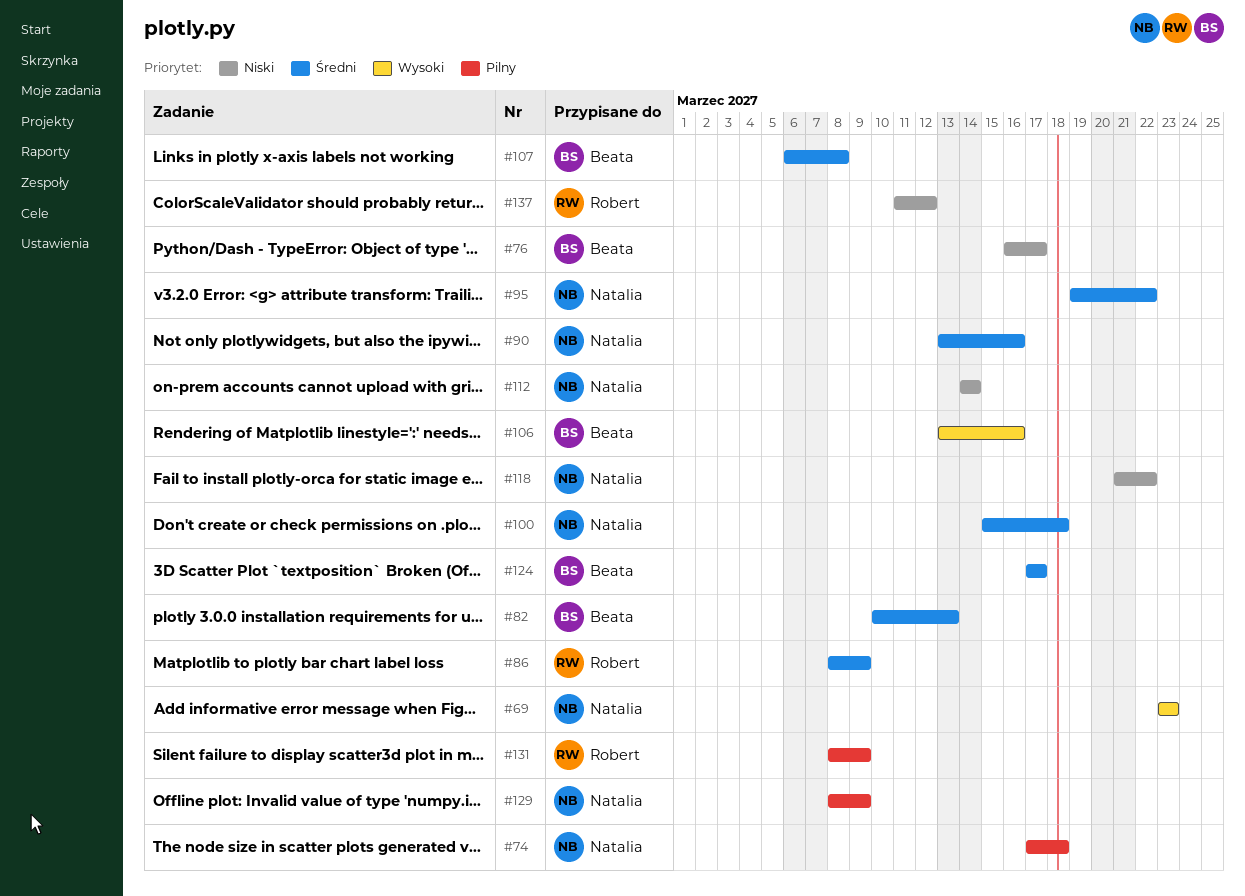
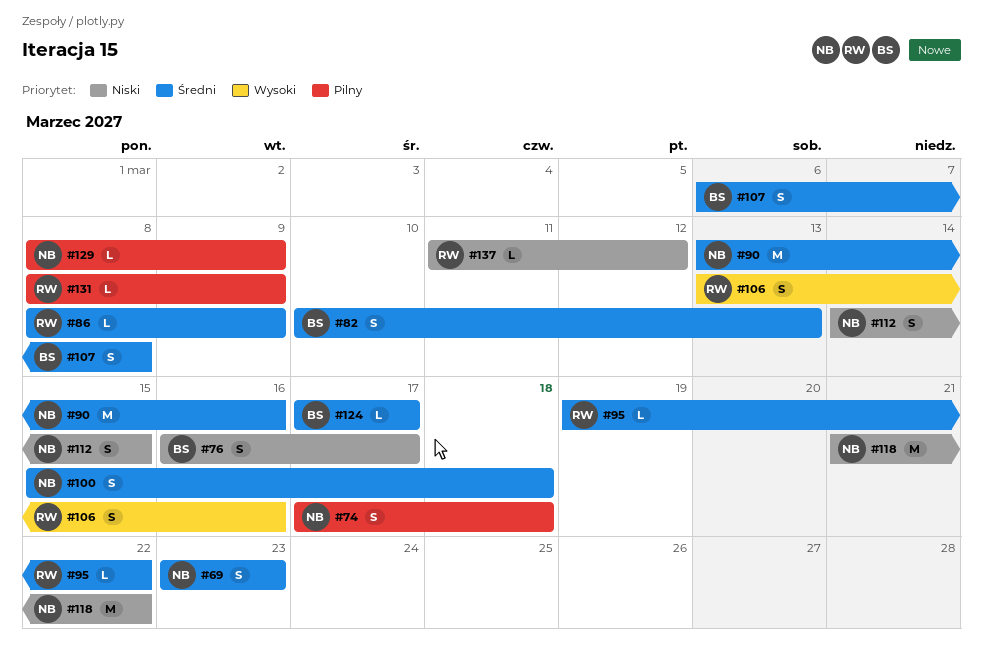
#69, priority: Wysoki -> Średni
#95, owner: Natalia -> Robert
#106, owner: Beata -> Robert
#112, due: Mar 14 -> Mar 15

